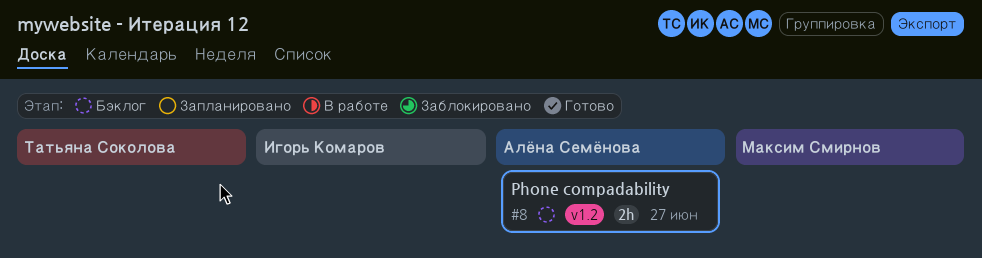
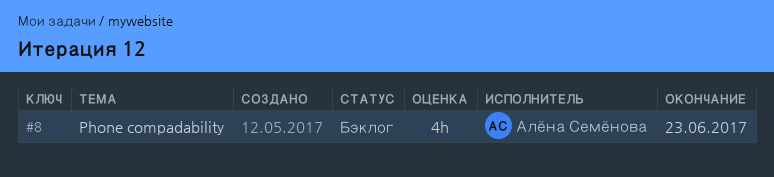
#8, estimate: 2h -> 4h
#8, due: Jun 27 -> Jun 23

